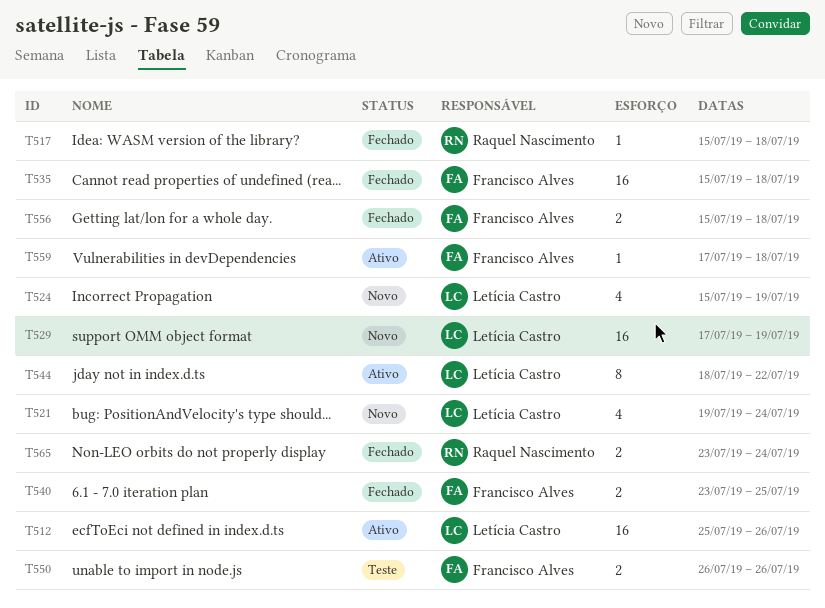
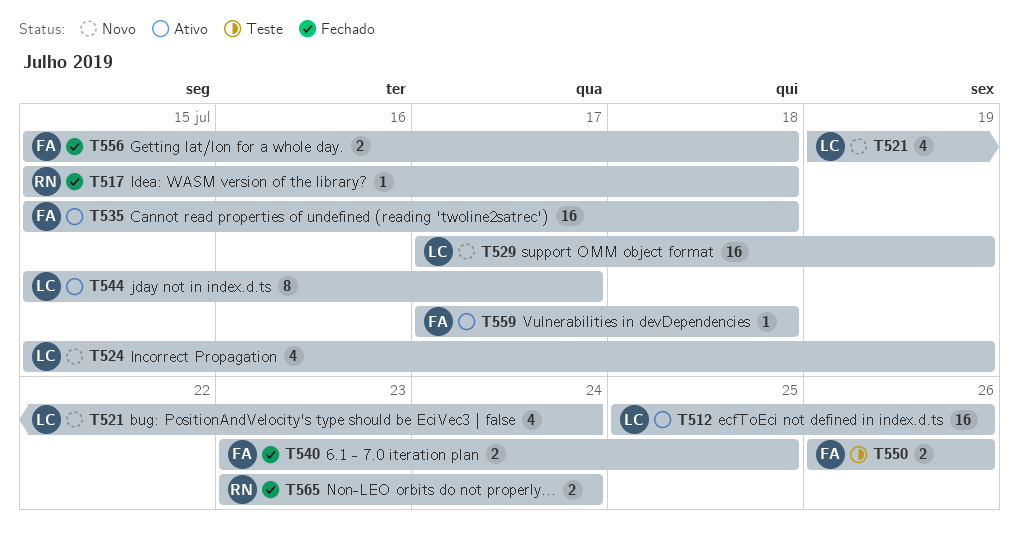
T535, status: Fechado -> Ativo
T544, start: Jul 18 -> Jul 15
T544, due: Jul 22 -> Jul 17

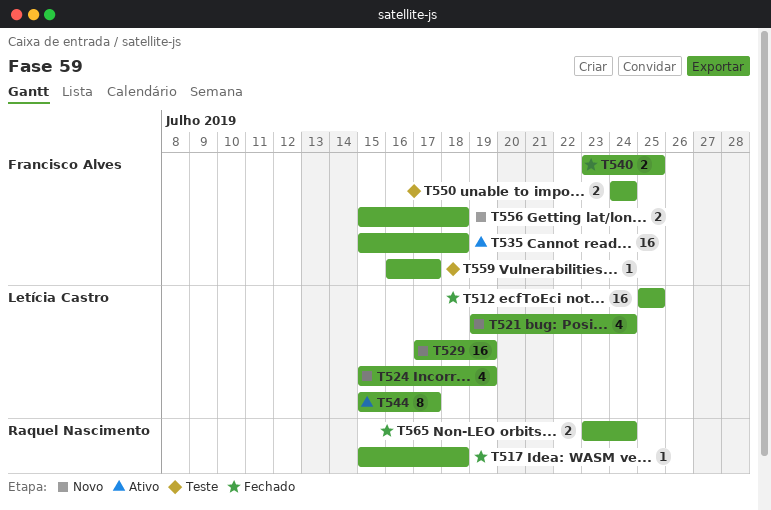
T512, status: Ativo -> Fechado
T512, due: Jul 26 -> Jul 25
T550, start: Jul 26 -> Jul 24
T550, due: Jul 26 -> Jul 24
T556, status: Fechado -> Novo
T559, status: Ativo -> Teste
T559, start: Jul 17 -> Jul 16
T559, due: Jul 18 -> Jul 17

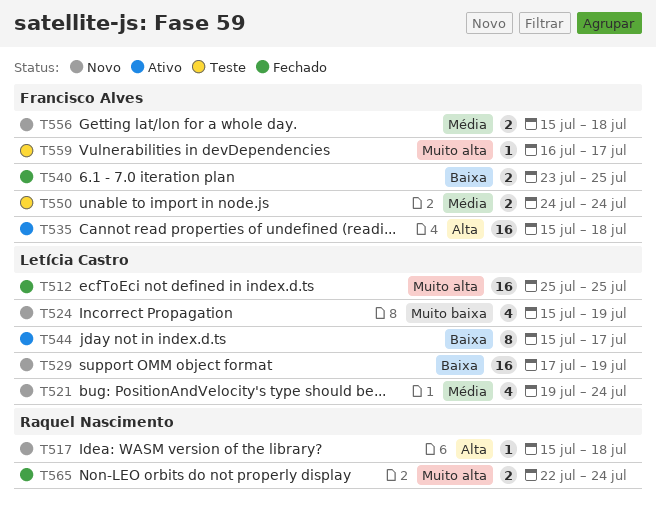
T517, status: Fechado -> Novo
T565, start: Jul 23 -> Jul 22

